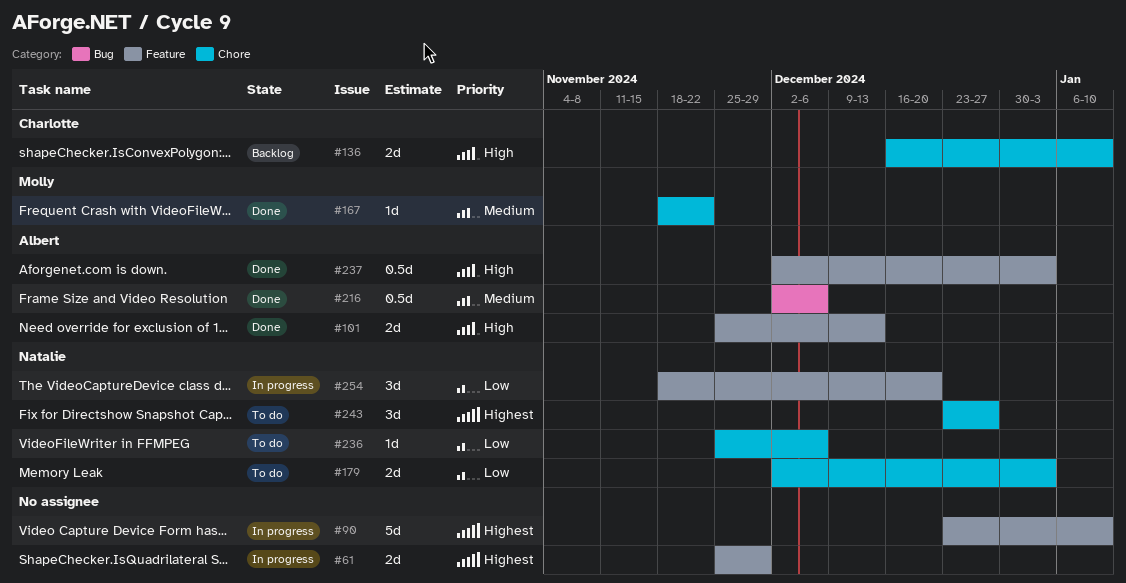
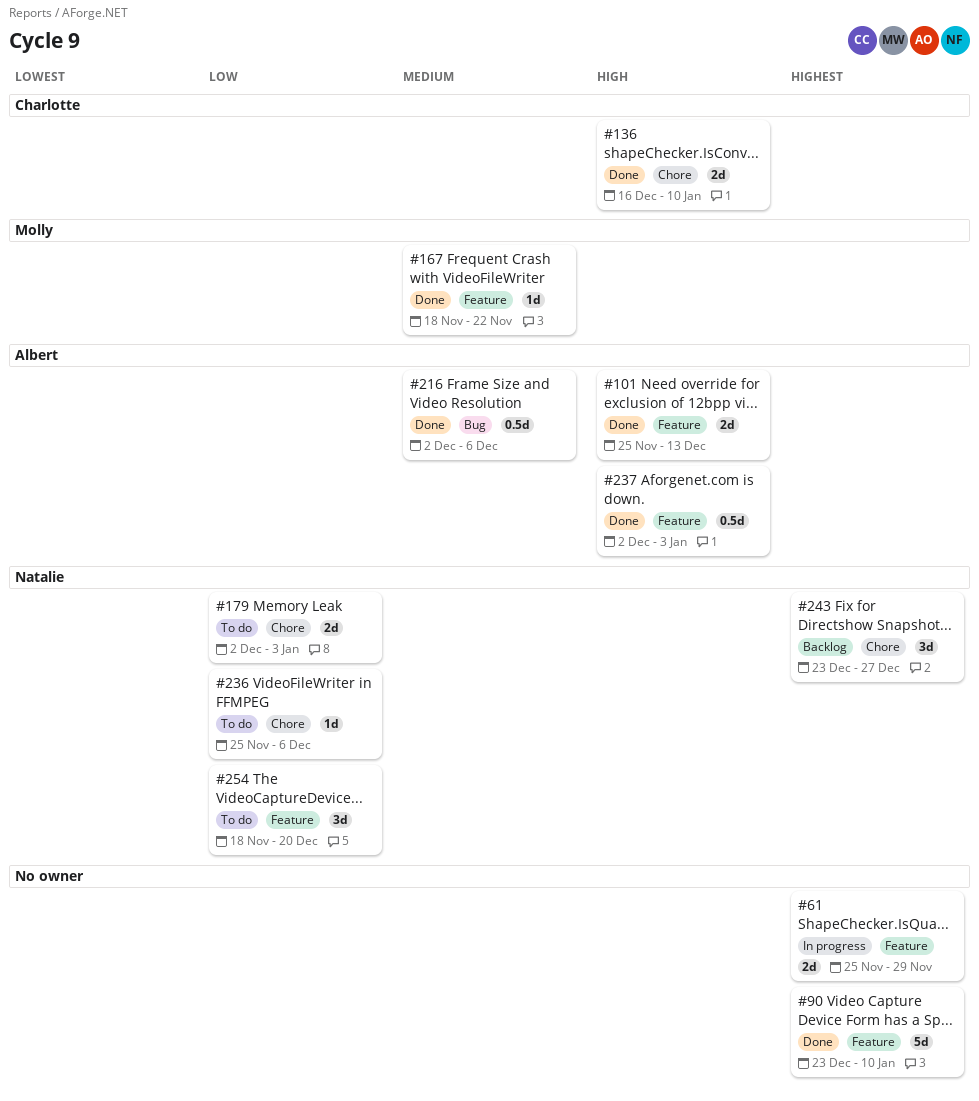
#90, status: In progress -> Done
#136, status: Backlog -> Done
#167, label: Chore -> Feature
#243, status: To do -> Backlog
#254, status: In progress -> To do

